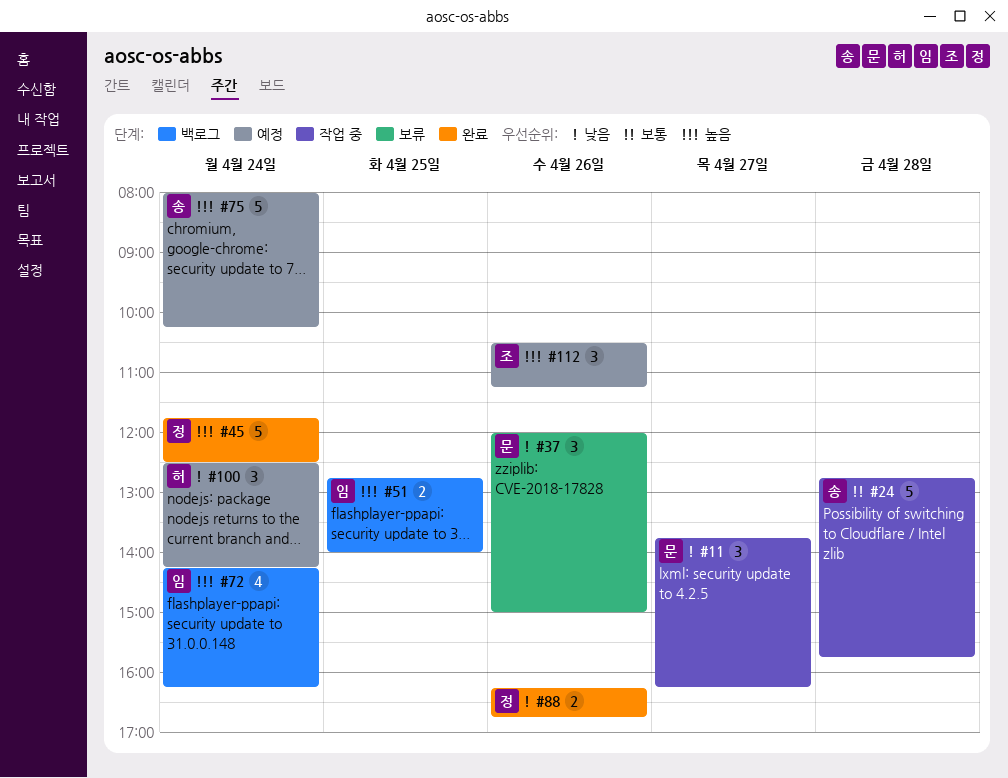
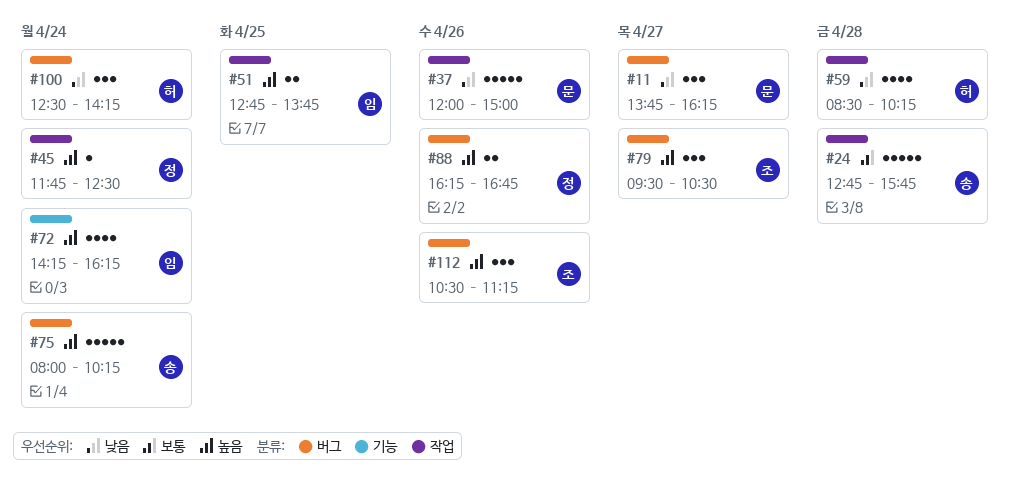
#37, estimate: 3 -> 5
#45, estimate: 5 -> 1
#51, ends: 14:00 -> 13:45
#59: none -> present
#79: none -> present
#88, priority: 낮음 -> 높음

